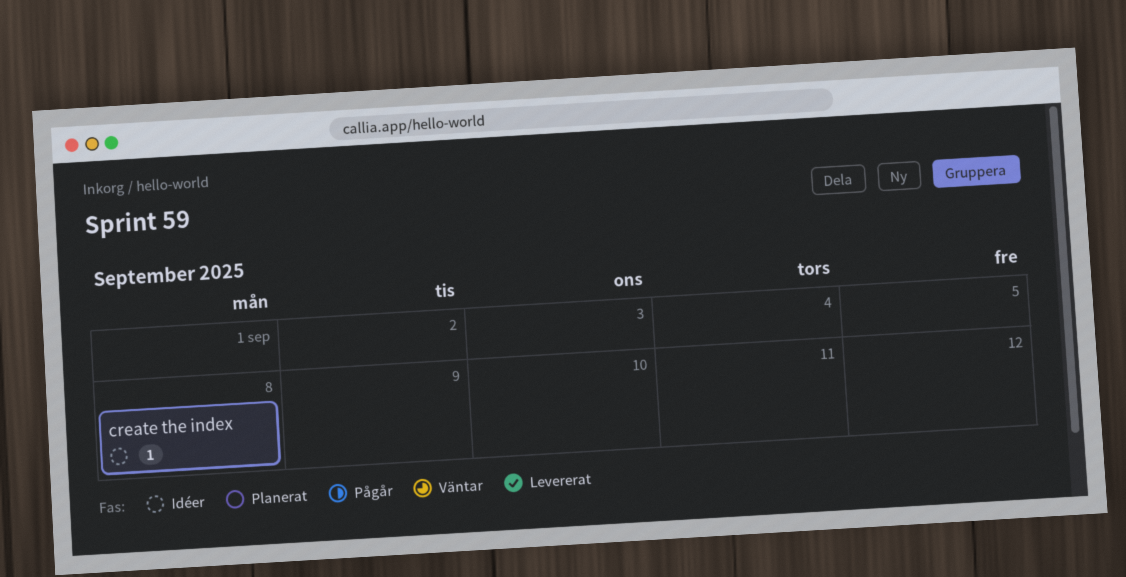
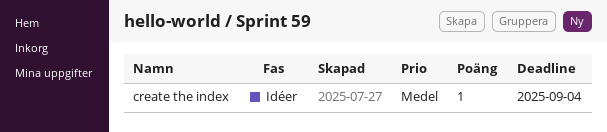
create the index, due: Sep 8 -> Sep 4

